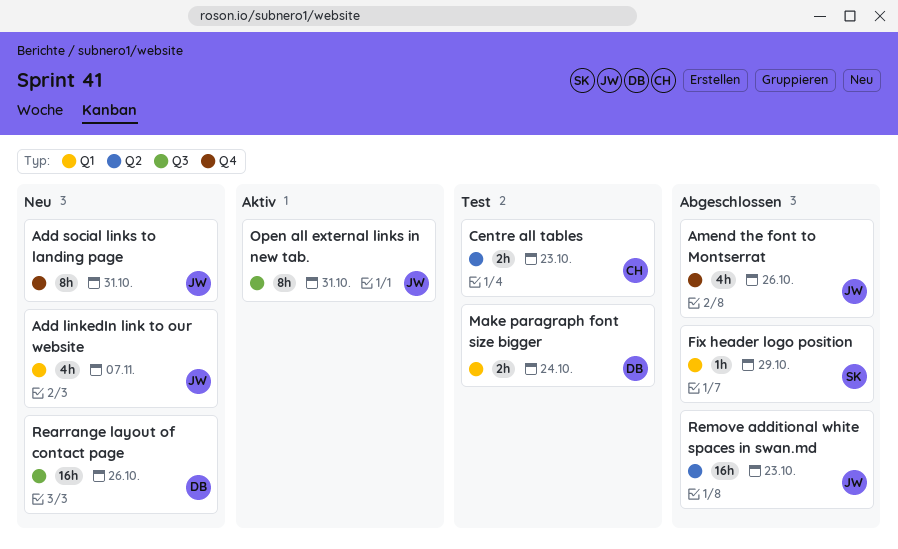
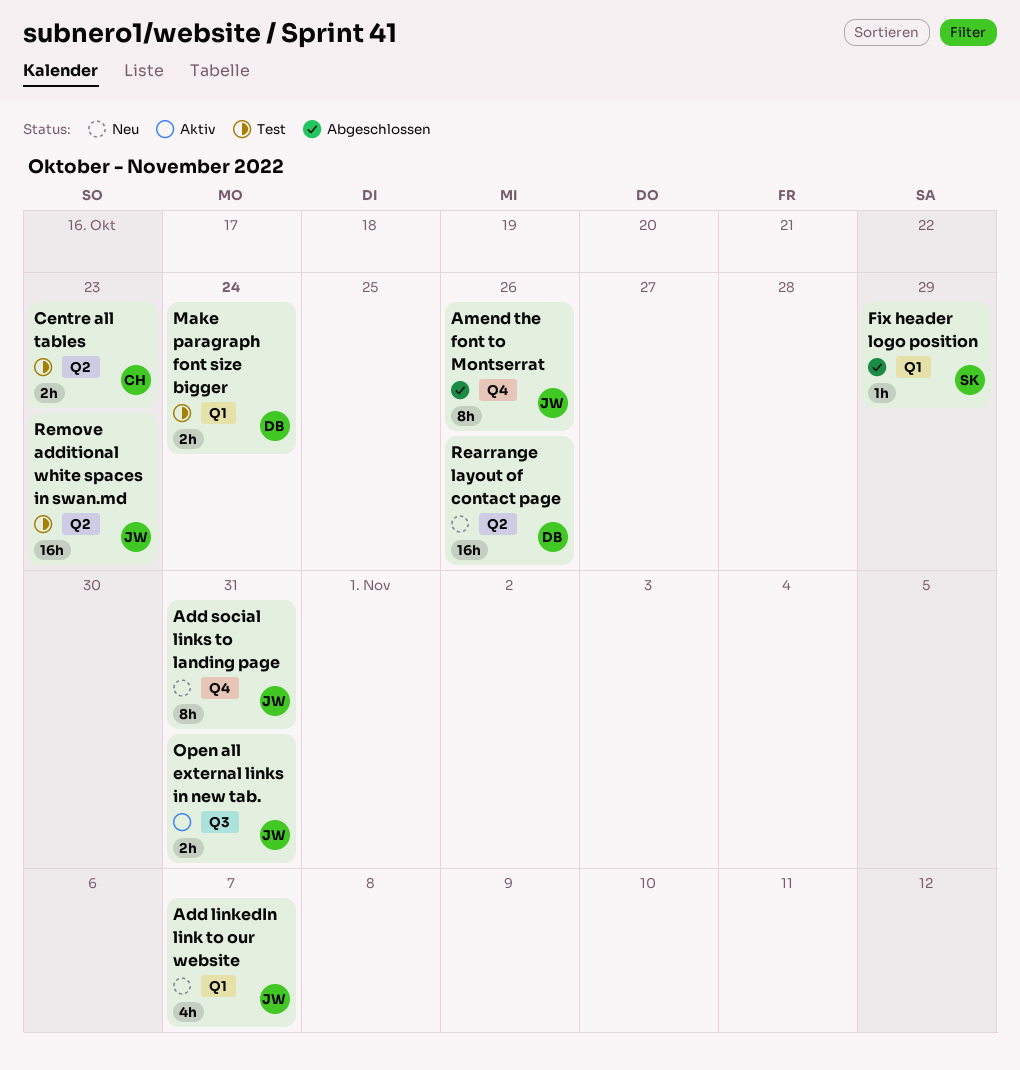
Amend the font to Montserrat, estimate: 4h -> 8h
Open all external links in new tab., estimate: 8h -> 2h
Rearrange layout of contact page, label: Q3 -> Q2
Remove additional white spaces in swan.md, status: Abgeschlossen -> Test

